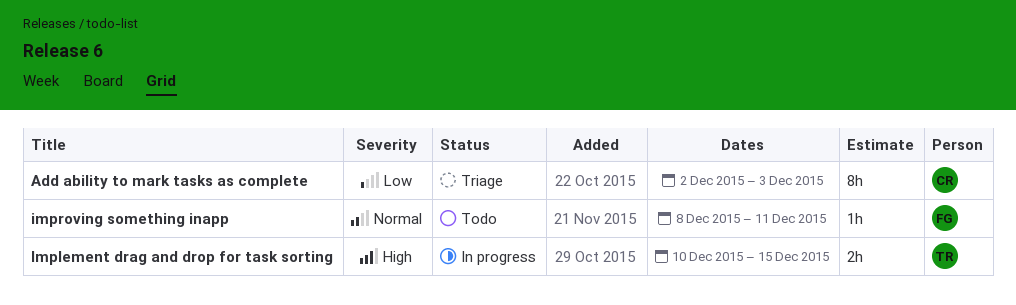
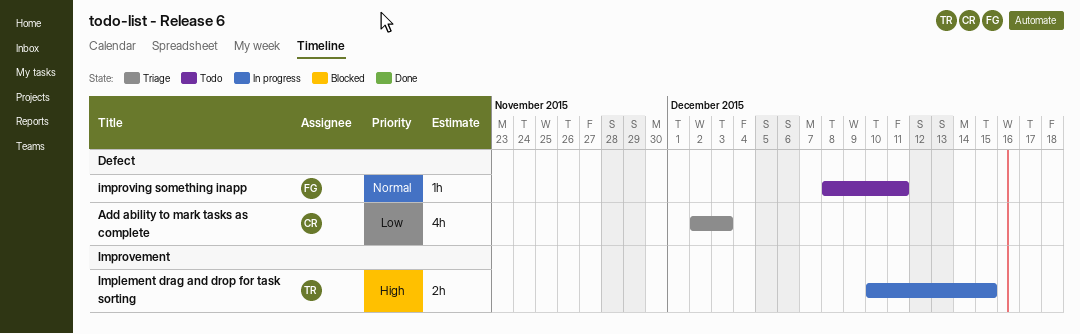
Add ability to mark tasks as complete, estimate: 8h -> 4h

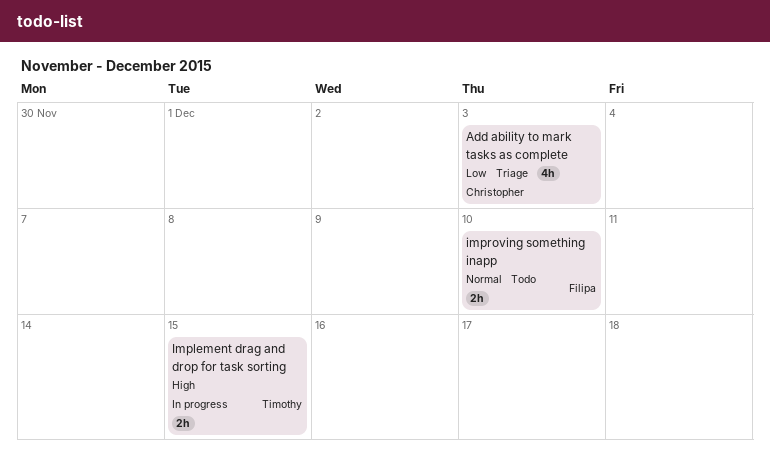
improving something inapp, estimate: 1h -> 2h
improving something inapp, due: Dec 11 -> Dec 10

